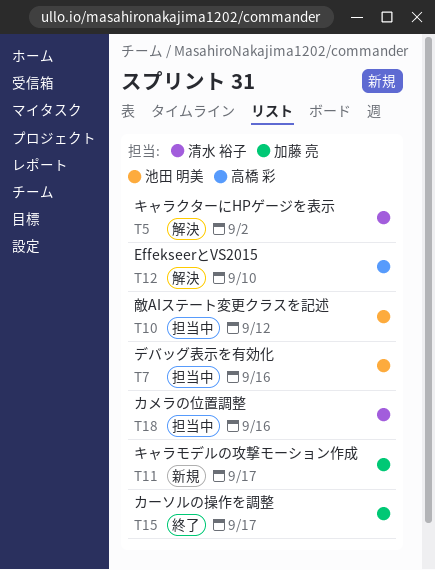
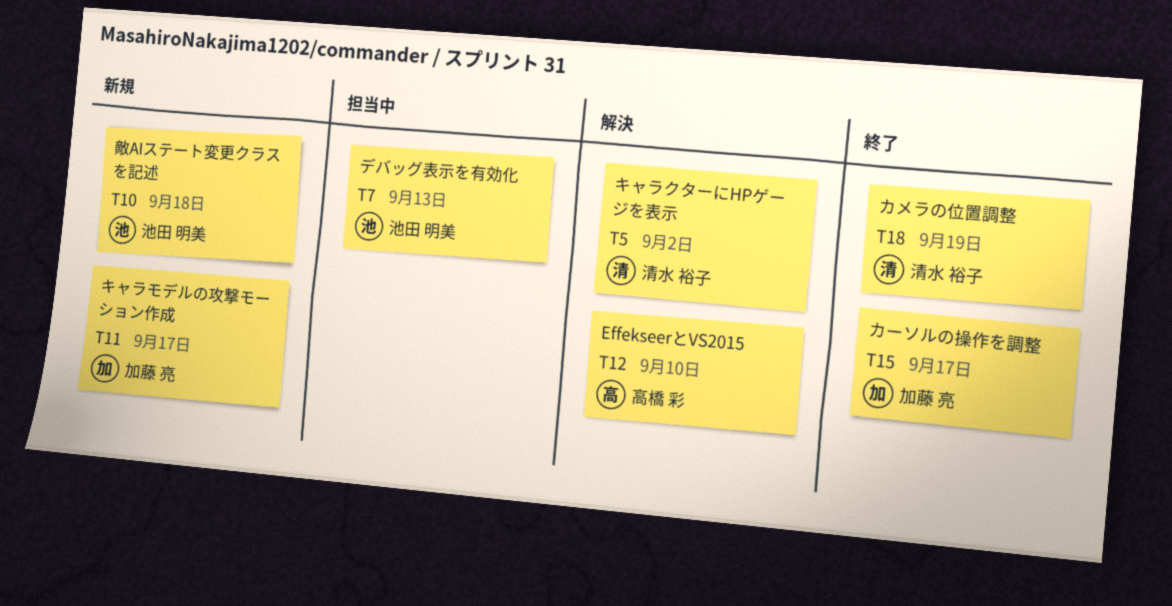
T7, due: Sep 16 -> Sep 13
T10, status: 担当中 -> 新規
T10, due: Sep 12 -> Sep 18
T18, status: 担当中 -> 終了
T18, due: Sep 16 -> Sep 19

